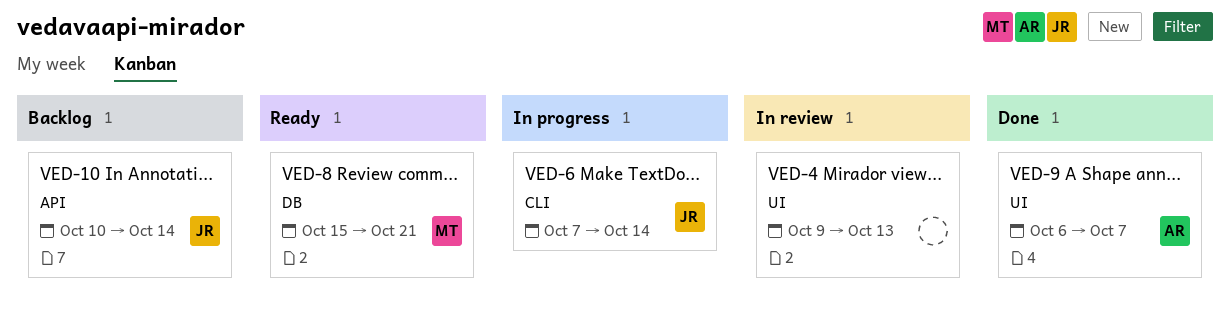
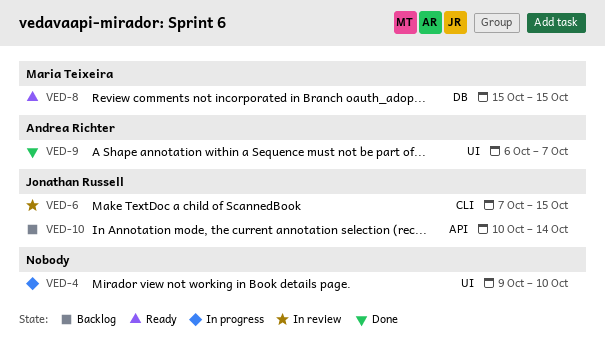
VED-4, status: In review -> In progress
VED-4, due: Oct 13 -> Oct 10
VED-6, status: In progress -> In review
VED-6, due: Oct 14 -> Oct 15
VED-8, due: Oct 21 -> Oct 15

